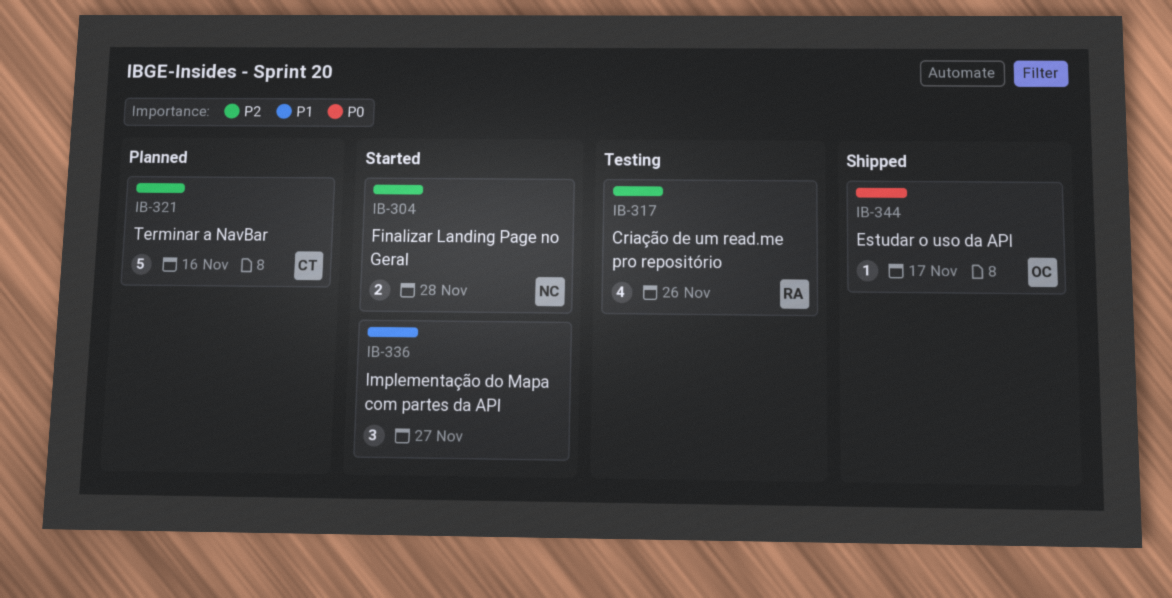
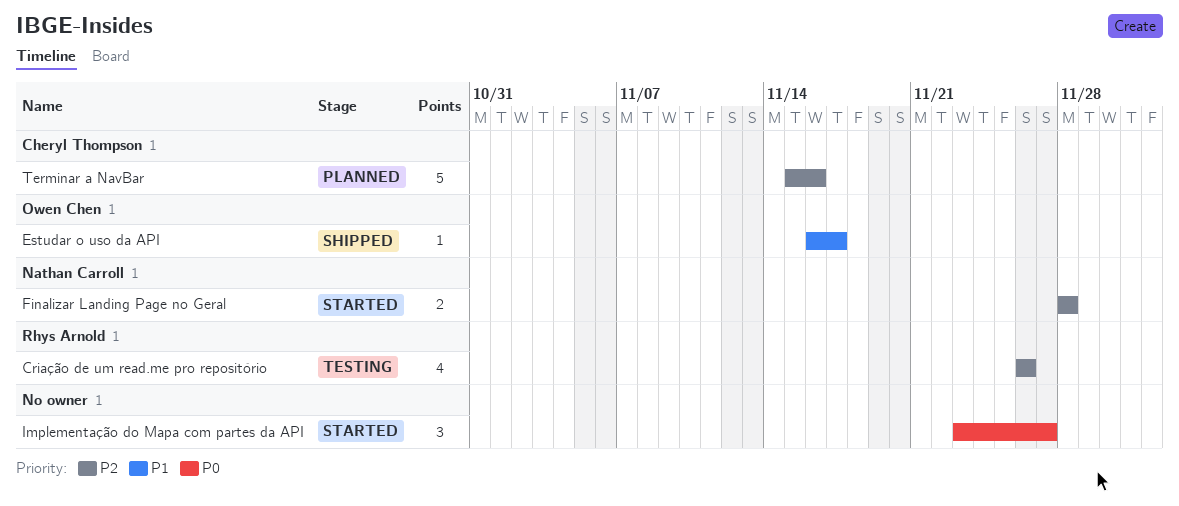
Estudar o uso da API, priority: P0 -> P1
Implementação do Mapa com partes da API, priority: P1 -> P0

